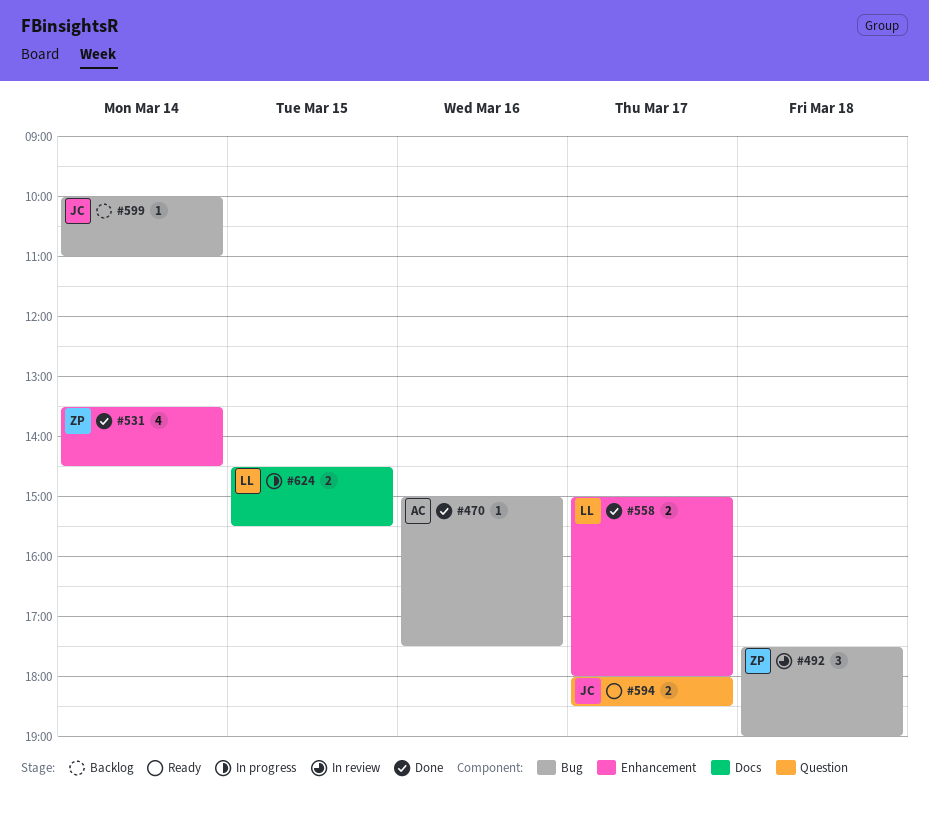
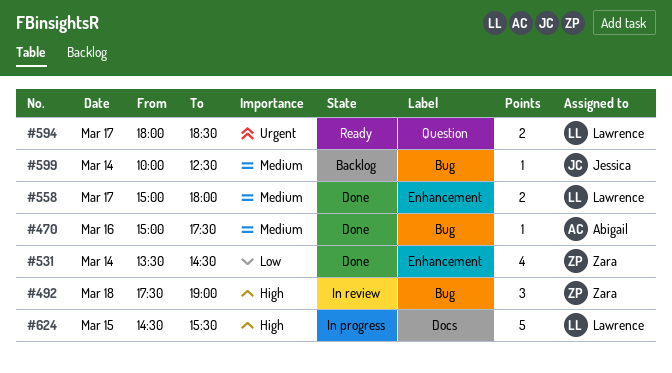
#594, owner: Jessica -> Lawrence
#599, ends: 11:00 -> 12:30
#624, estimate: 2 -> 5

